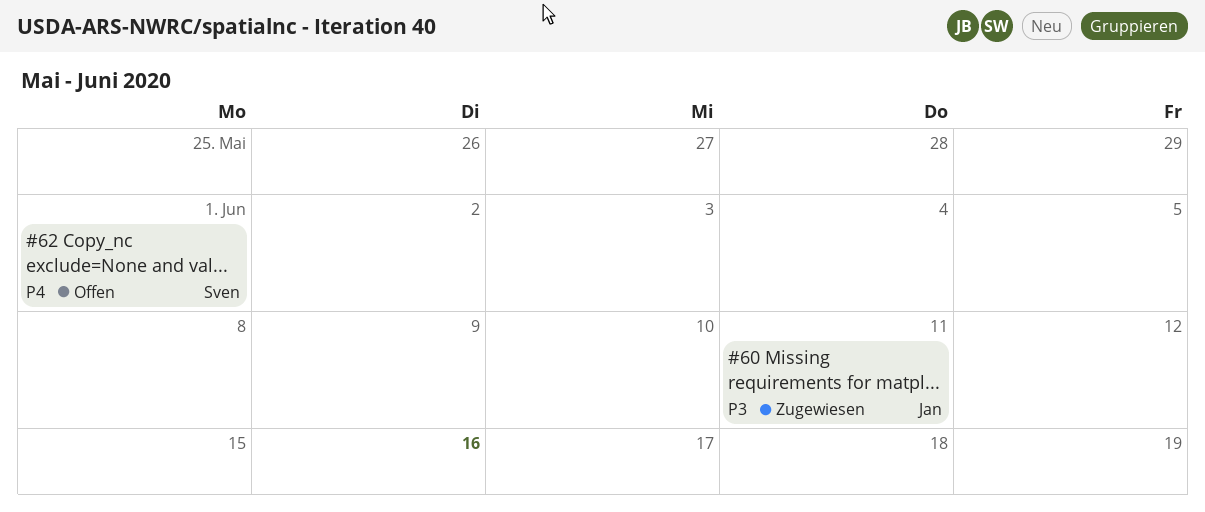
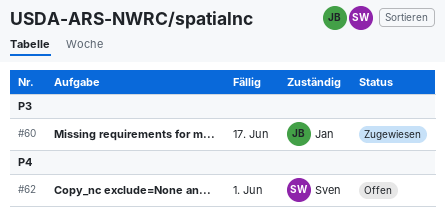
#60, due: Jun 11 -> Jun 17

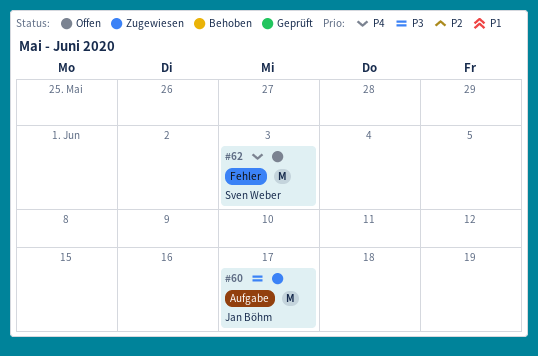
#62, due: Jun 1 -> Jun 3

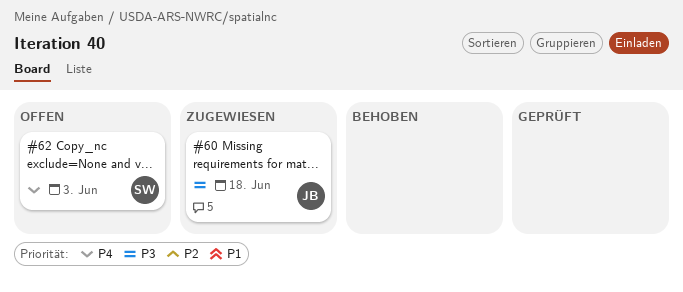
#60, due: Jun 17 -> Jun 18

